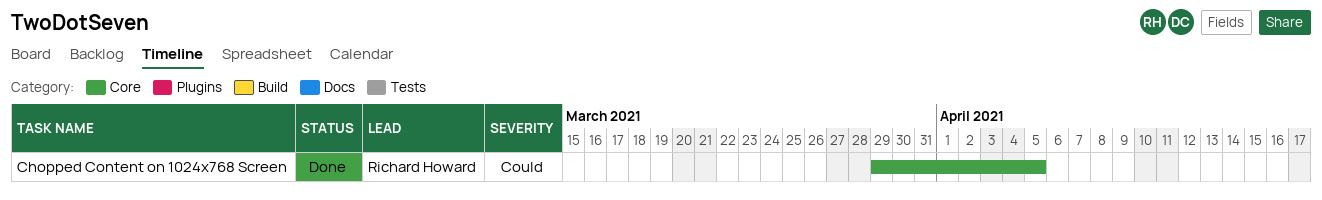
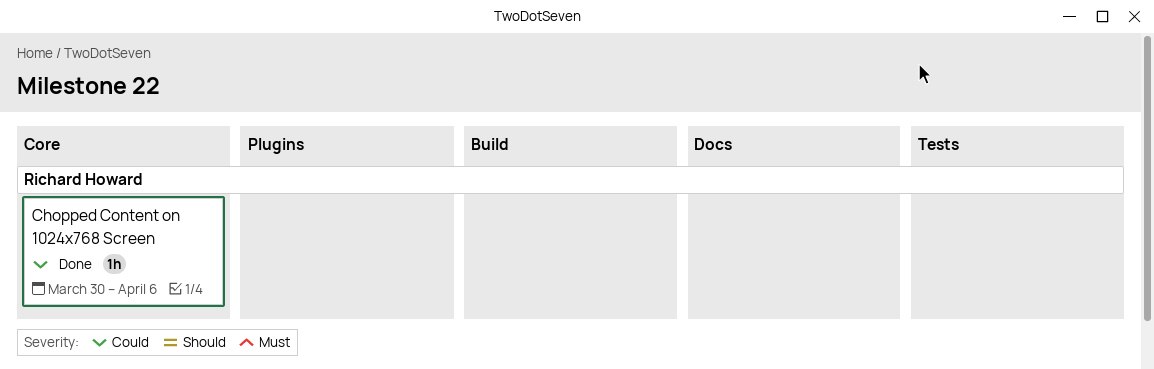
Chopped Content on 1024x768 Screen, start: Mar 29 -> Mar 30
Chopped Content on 1024x768 Screen, due: Apr 5 -> Apr 6

